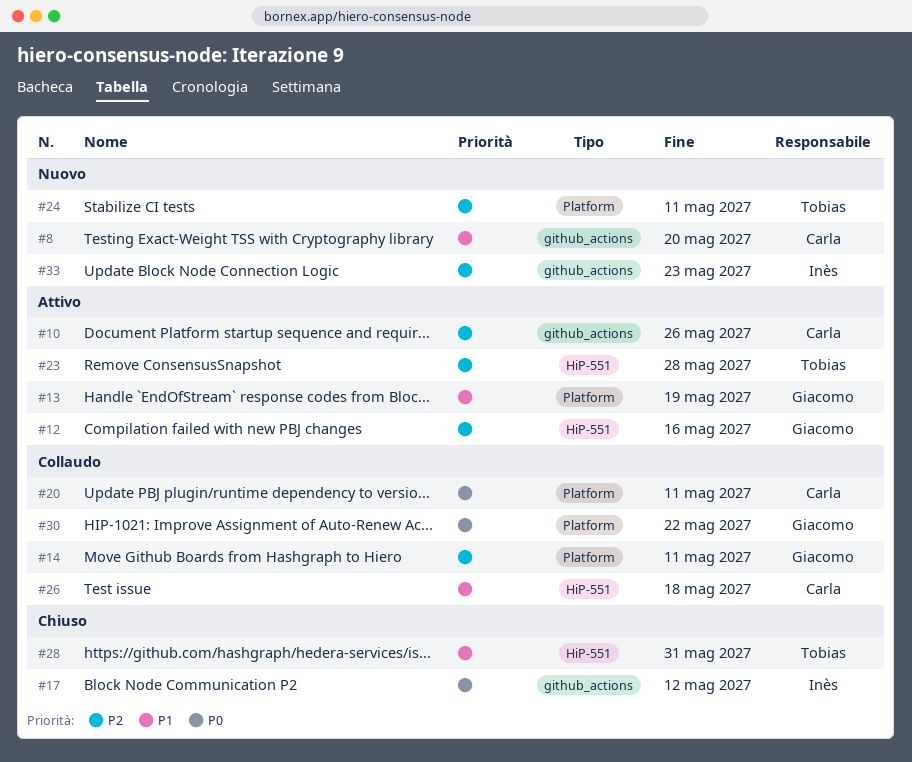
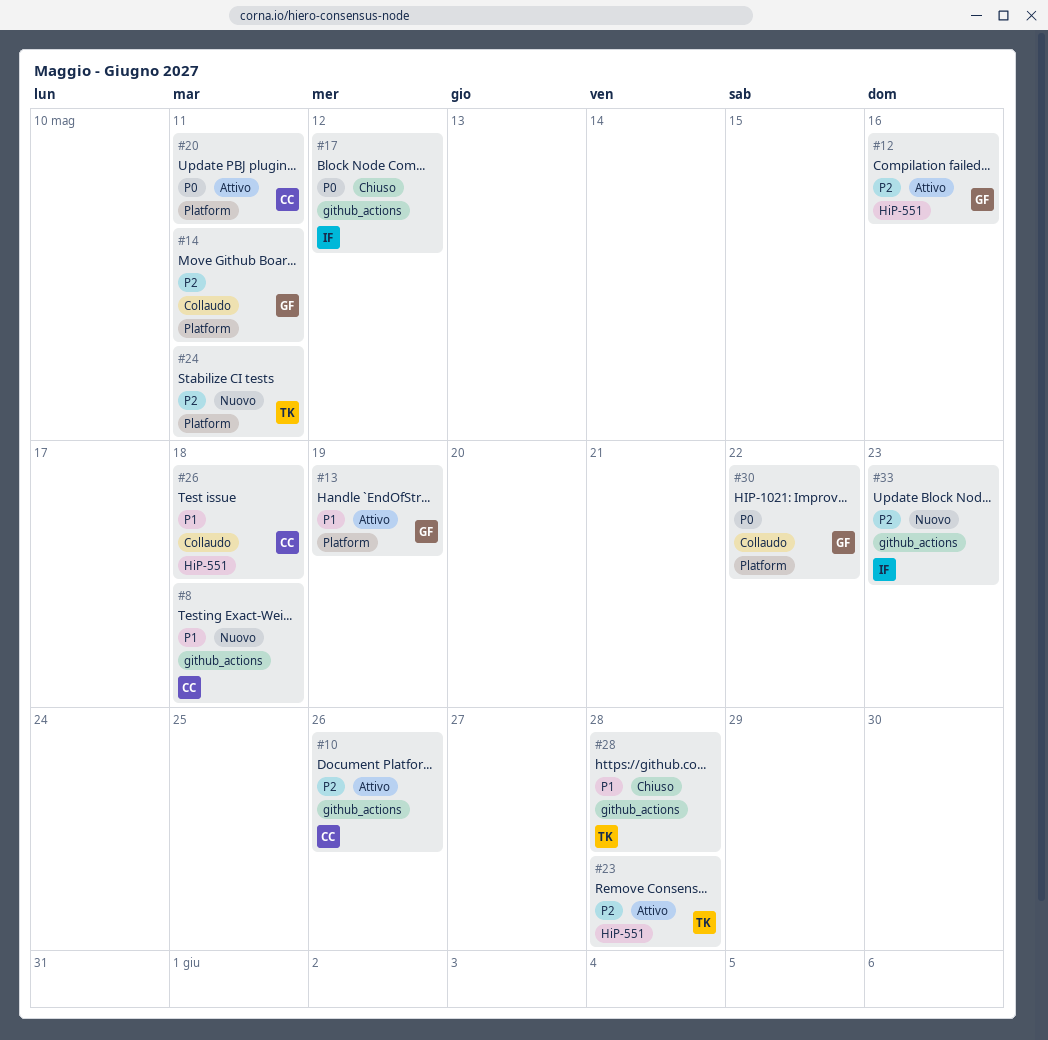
#8, due: May 20 -> May 18
#20, status: Collaudo -> Attivo
#28, label: HiP-551 -> github_actions
#28, due: May 31 -> May 28

